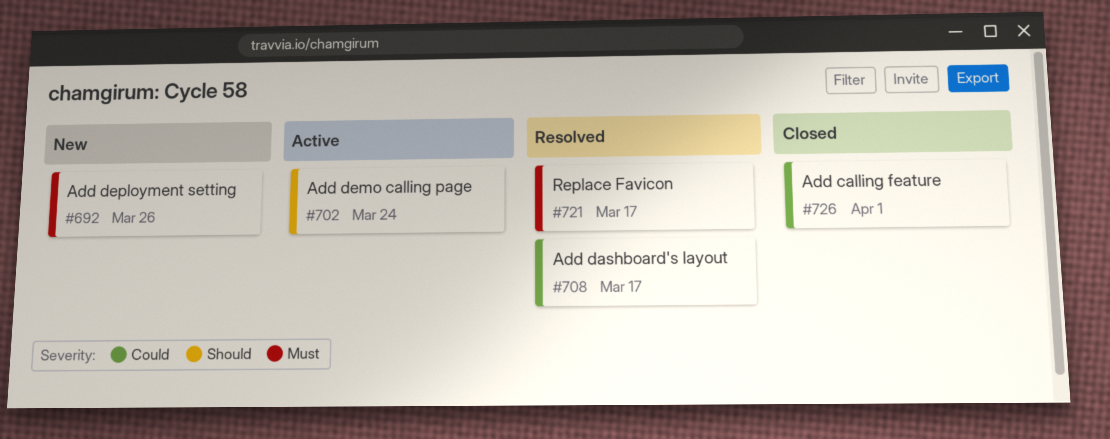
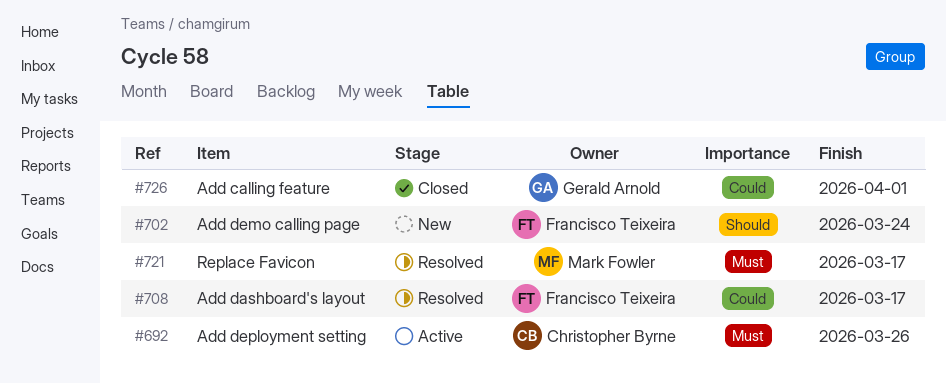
#692, status: New -> Active
#702, status: Active -> New

